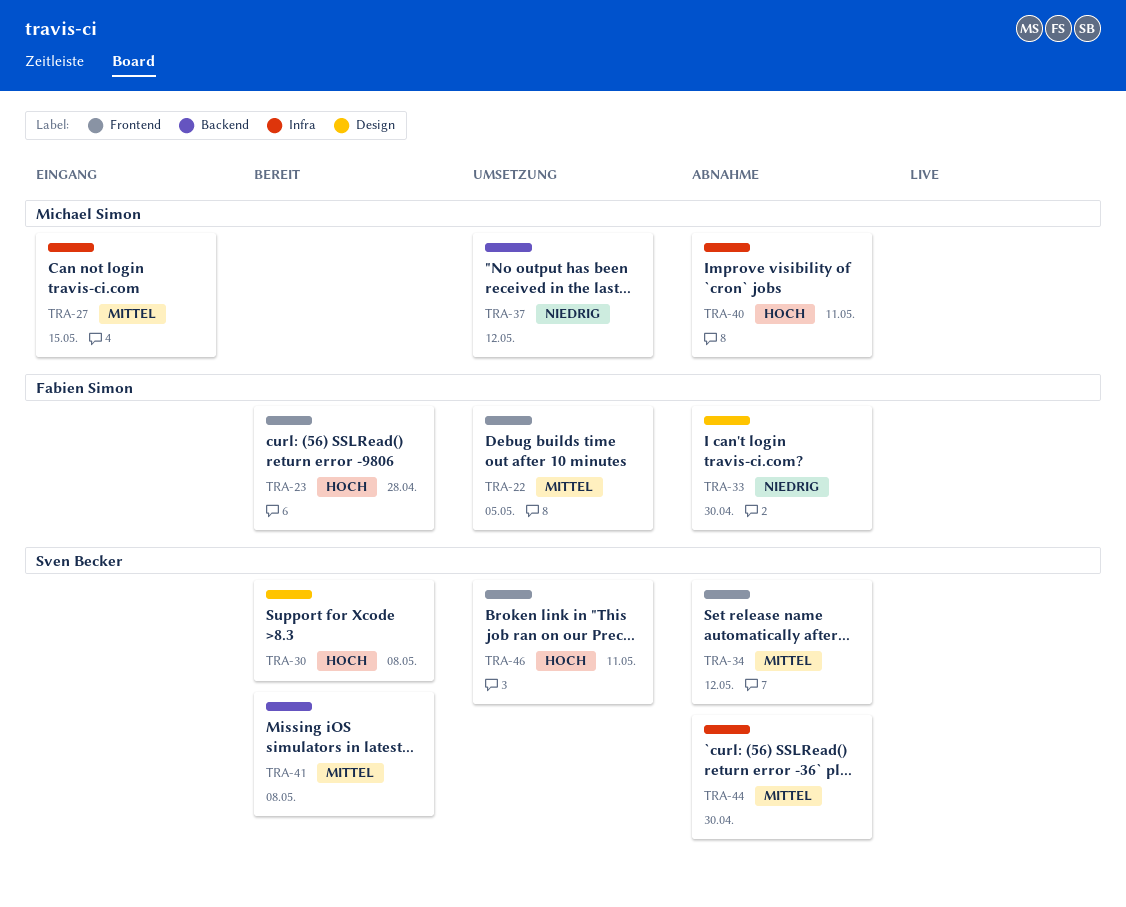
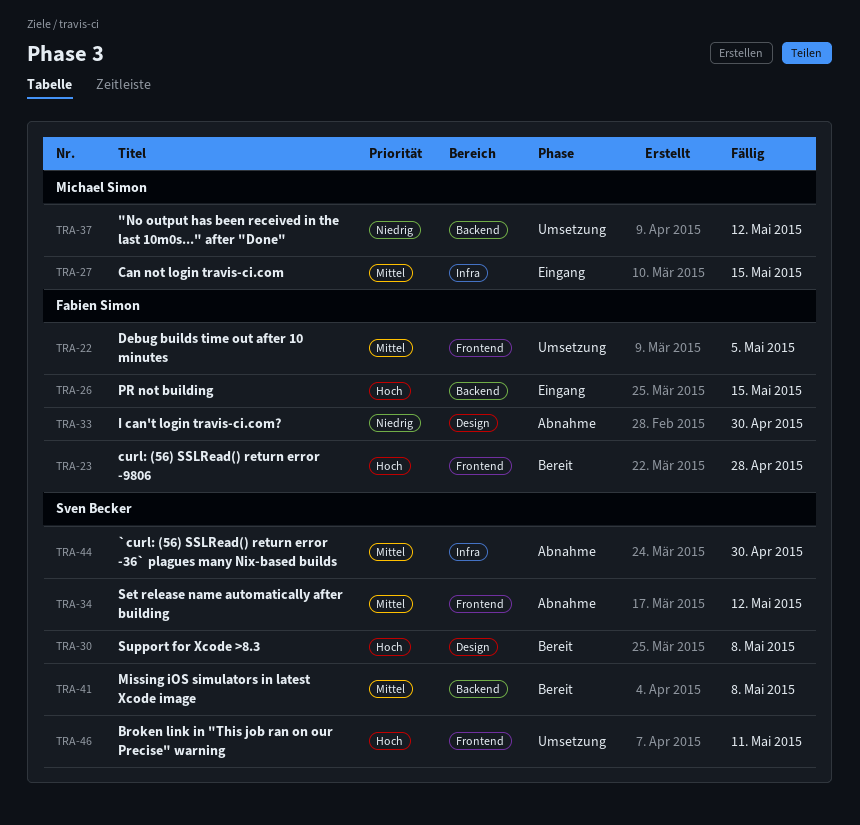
TRA-26: none -> present
TRA-40: present -> none

